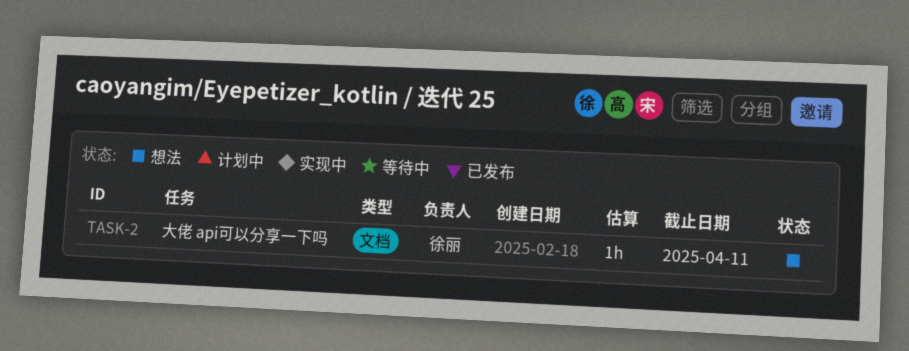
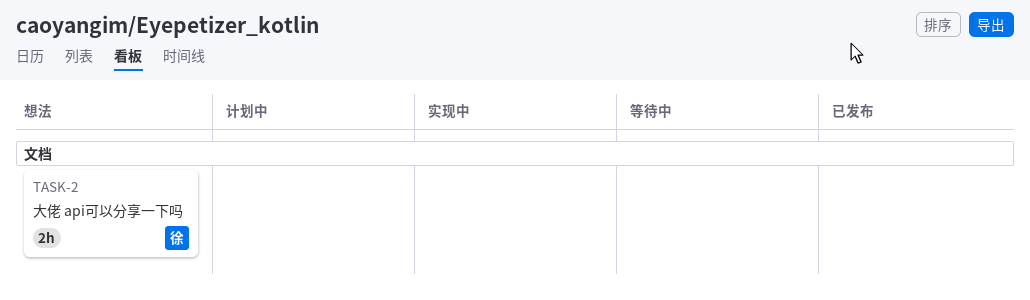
TASK-2, estimate: 1h -> 2h

